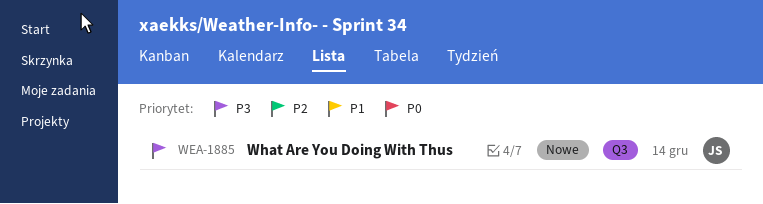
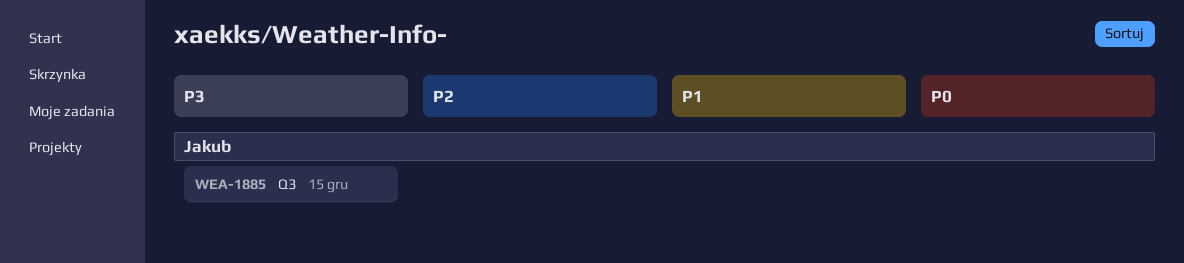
WEA-1885, due: Dec 14 -> Dec 15

